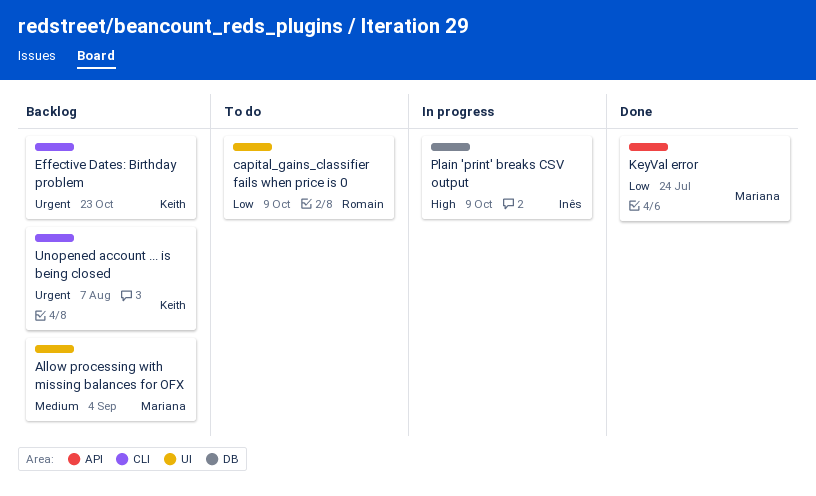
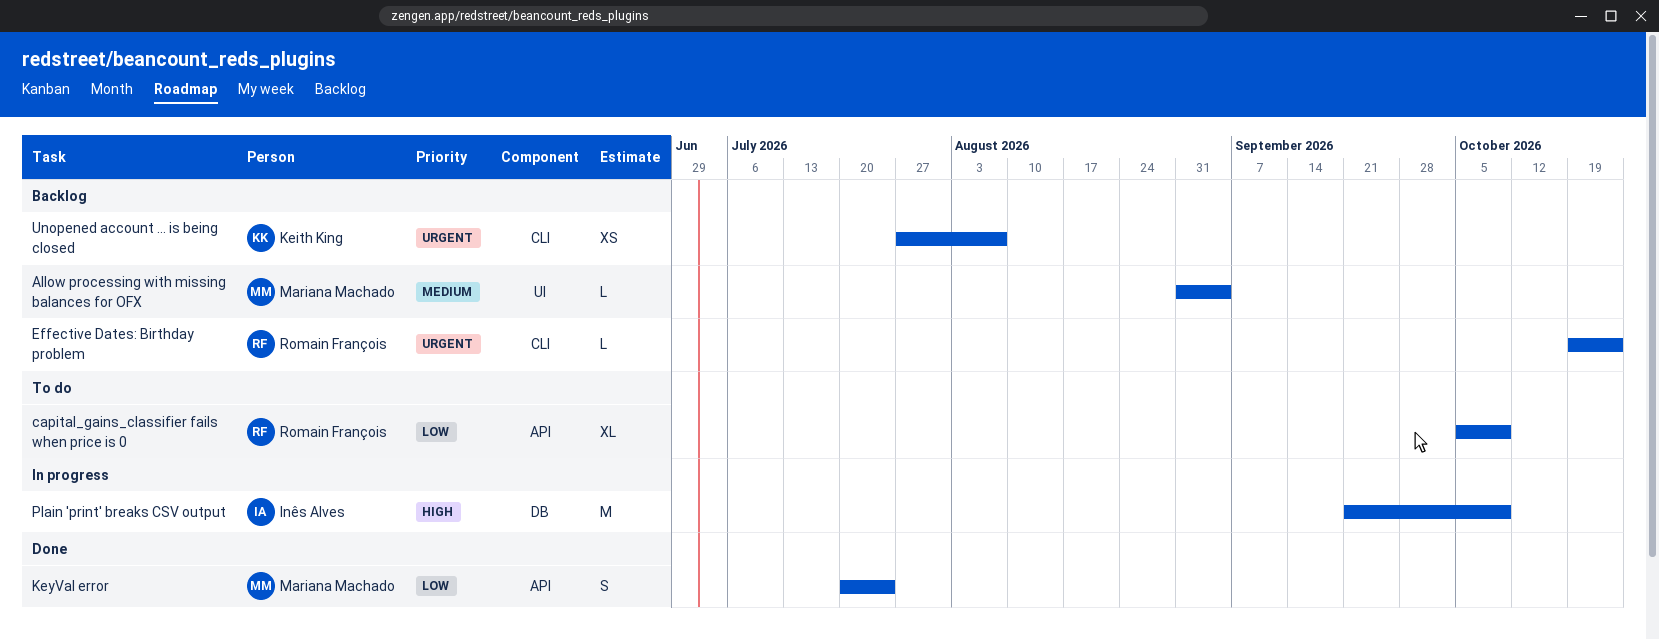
capital_gains_classifier fails when price is 0, label: UI -> API
Effective Dates: Birthday problem, owner: Keith King -> Romain François

